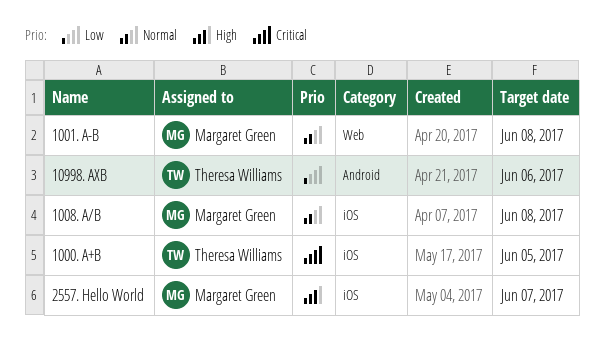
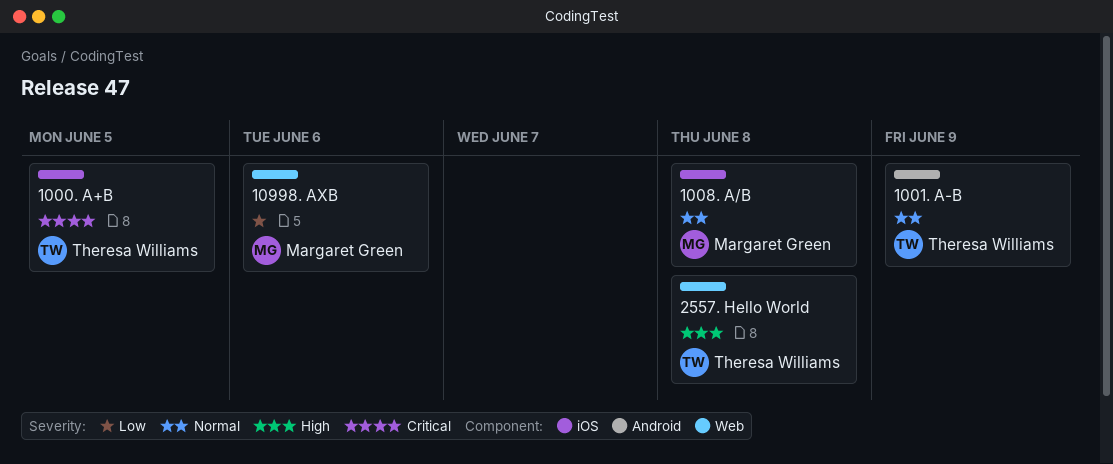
1001. A-B, owner: Margaret Green -> Theresa Williams
1001. A-B, label: Web -> Android
1001. A-B, due: Jun 8 -> Jun 9
10998. AXB, owner: Theresa Williams -> Margaret Green
10998. AXB, label: Android -> Web
2557. Hello World, owner: Margaret Green -> Theresa Williams
2557. Hello World, label: iOS -> Web
2557. Hello World, due: Jun 7 -> Jun 8

